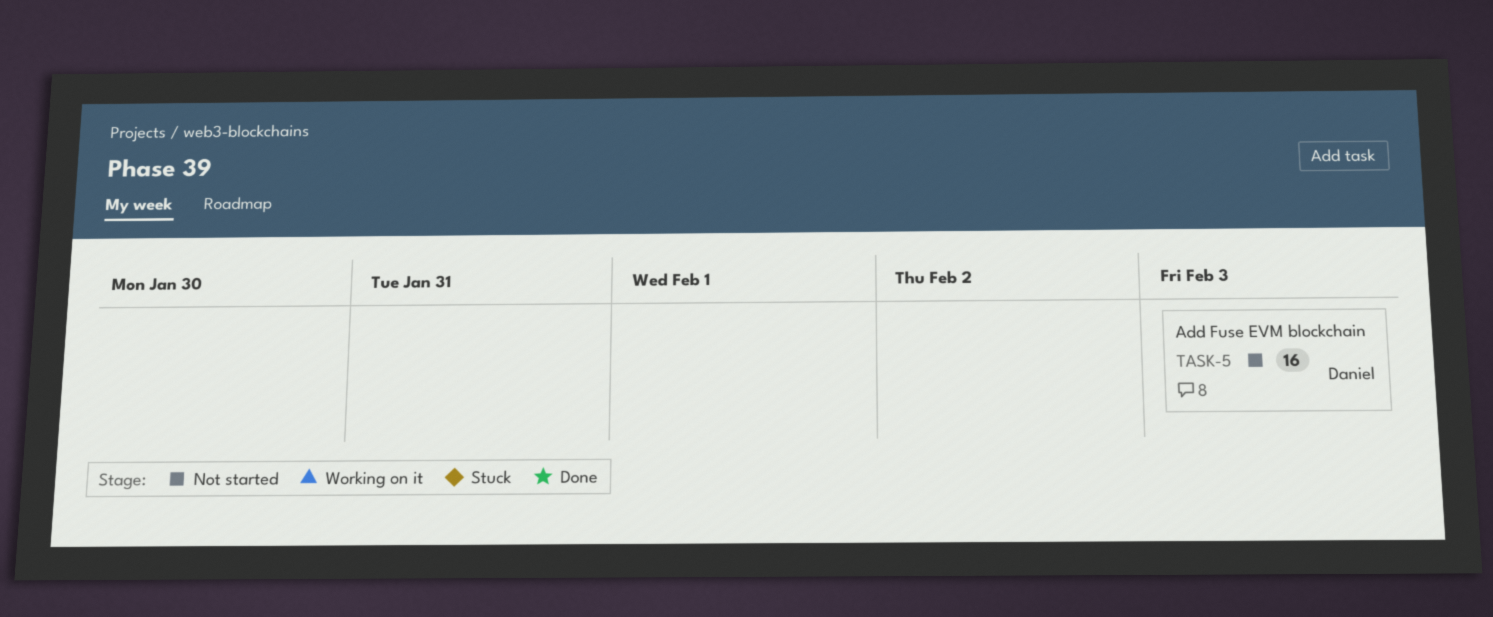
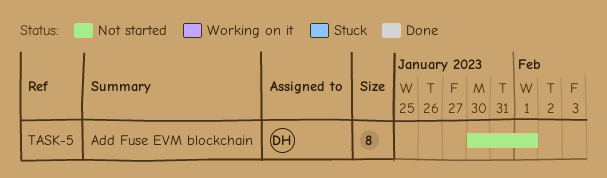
TASK-5, estimate: 16 -> 8
TASK-5, due: Feb 3 -> Feb 1

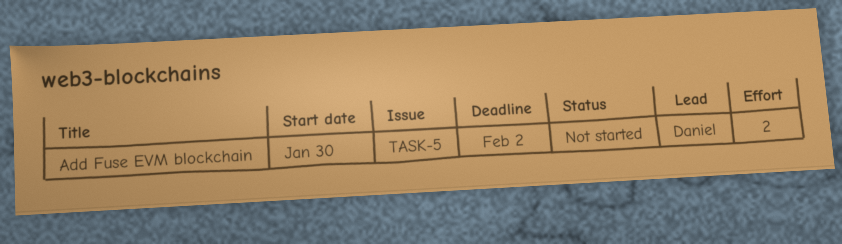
TASK-5, estimate: 8 -> 2
TASK-5, due: Feb 1 -> Feb 2

